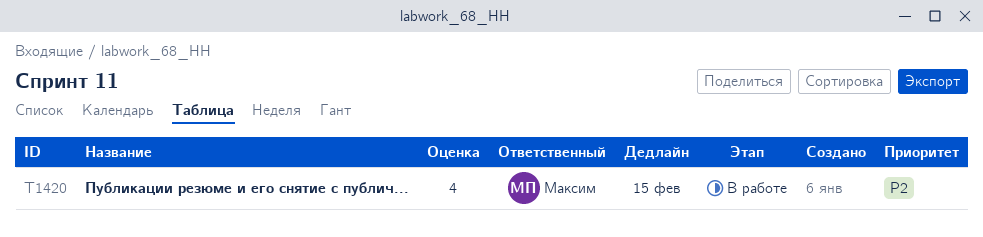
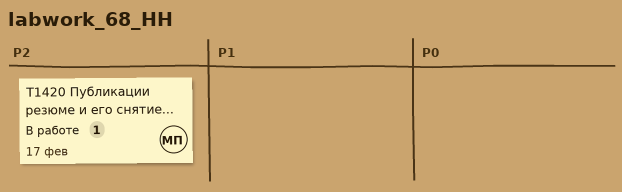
T1420, estimate: 4 -> 1
T1420, due: Feb 15 -> Feb 17

